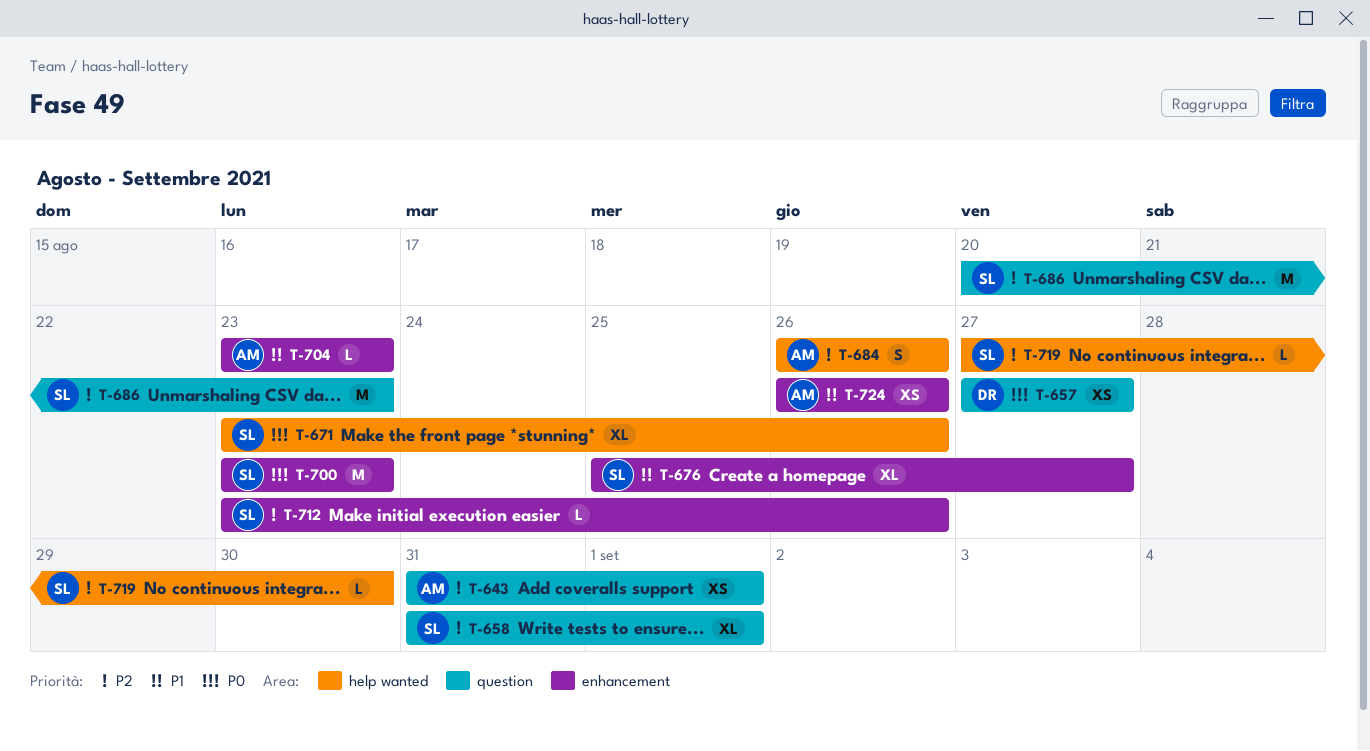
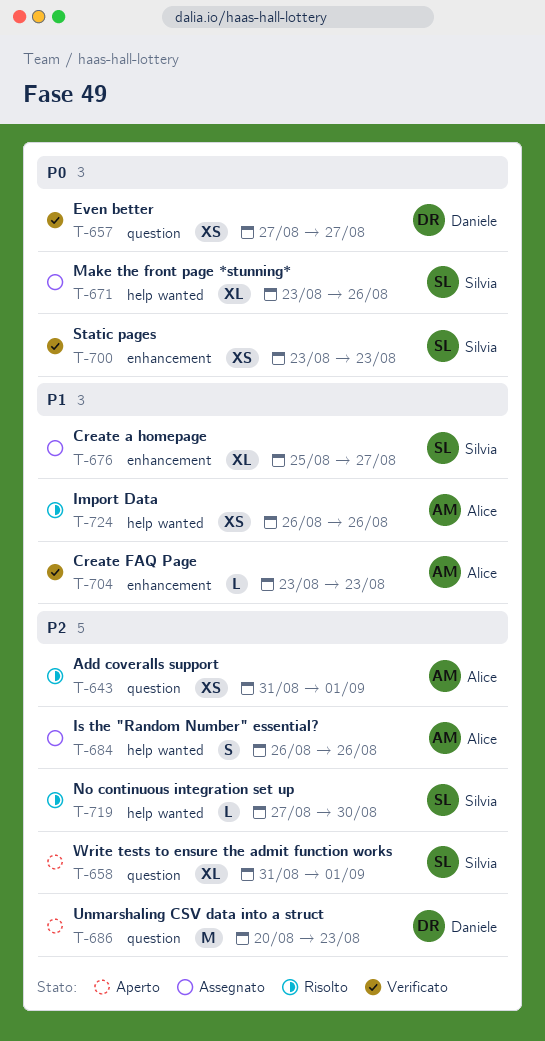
T-686, owner: Silvia -> Daniele
T-700, estimate: M -> XS
T-712: present -> none
T-724, label: enhancement -> help wanted

